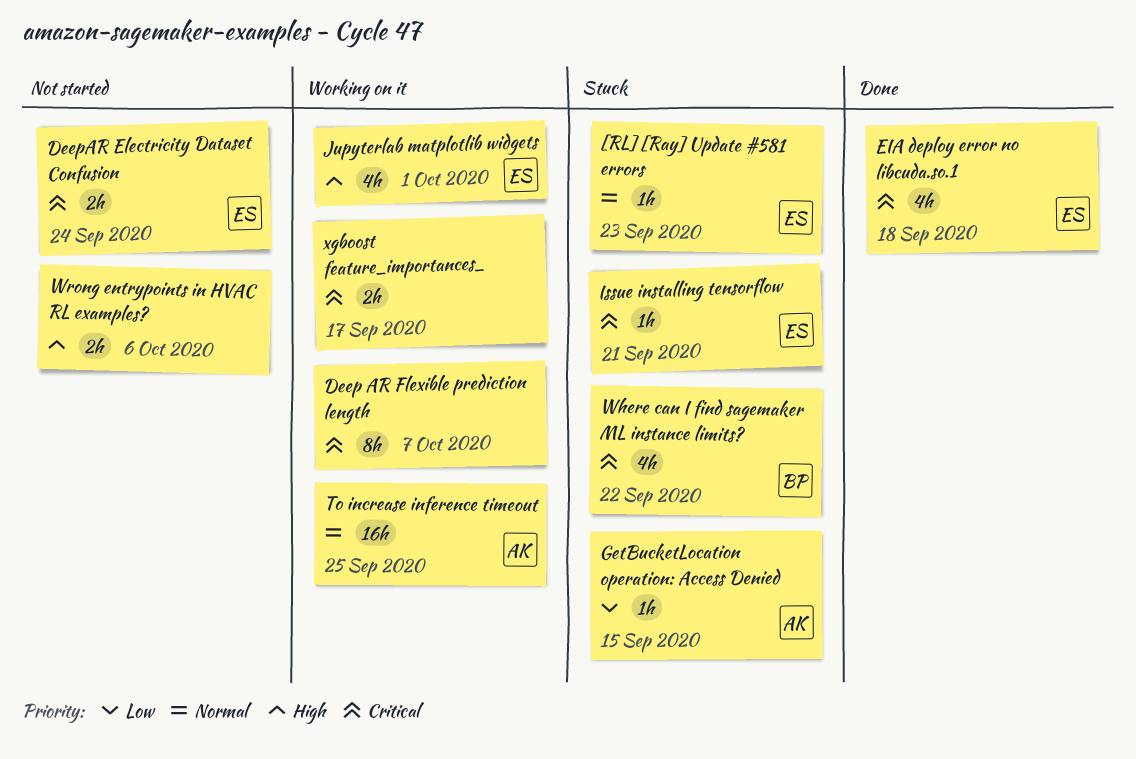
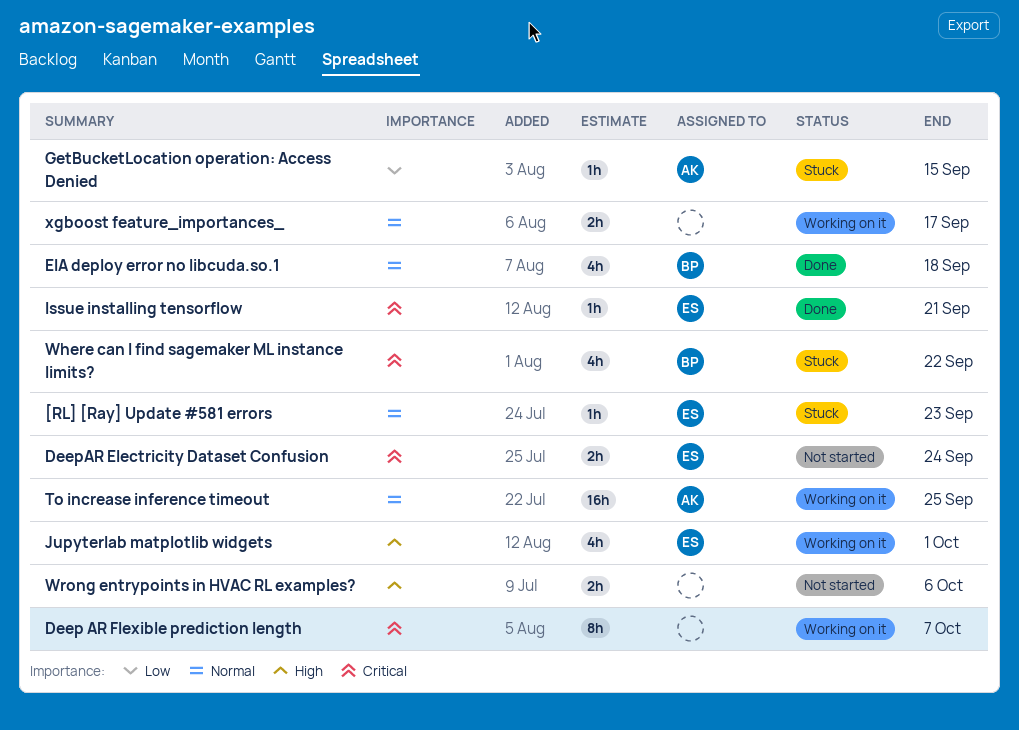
EIA deploy error no libcuda.so.1, owner: ES -> BP
EIA deploy error no libcuda.so.1, priority: Critical -> Normal
Issue installing tensorflow, status: Stuck -> Done
xgboost feature_importances_, priority: Critical -> Normal

